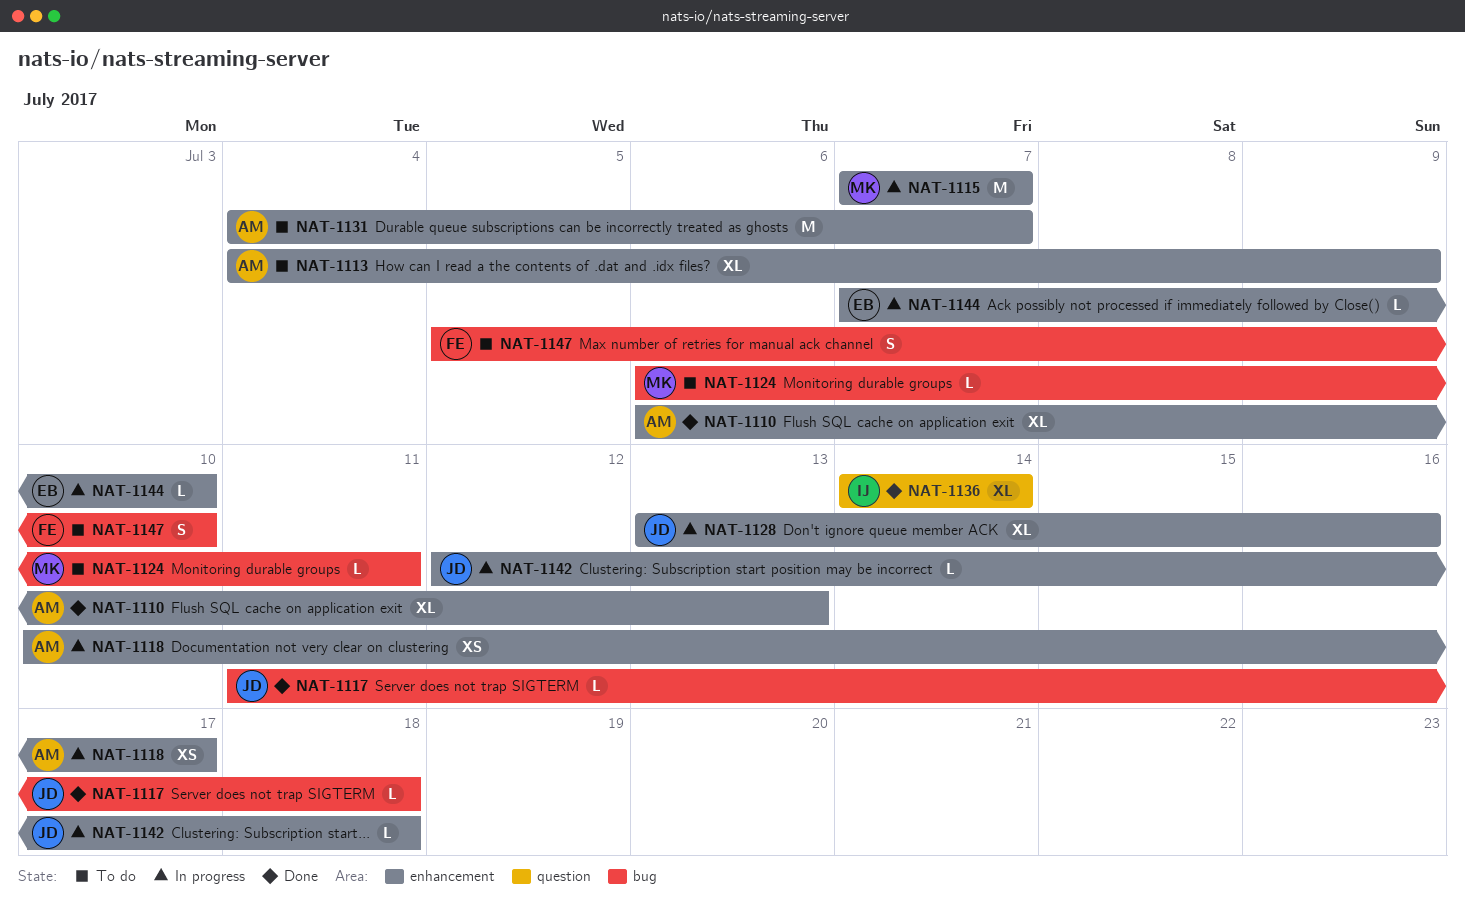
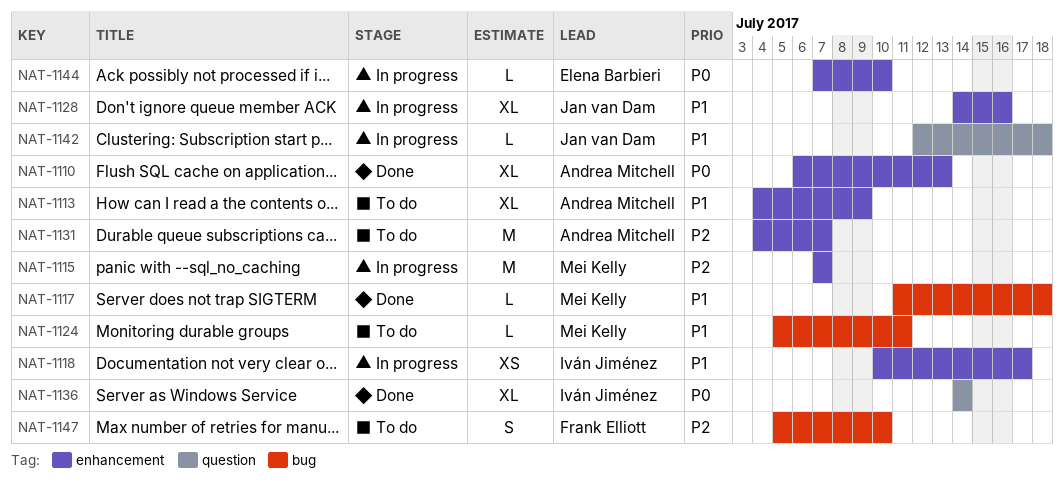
NAT-1117, owner: Jan van Dam -> Mei Kelly
NAT-1118, owner: Andrea Mitchell -> Iván Jiménez
NAT-1124, start: Jul 6 -> Jul 5
NAT-1128, start: Jul 13 -> Jul 14
NAT-1142, label: enhancement -> question

